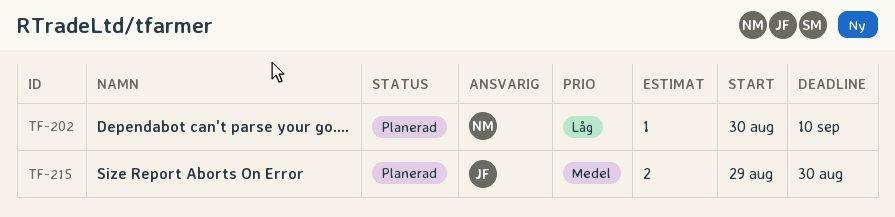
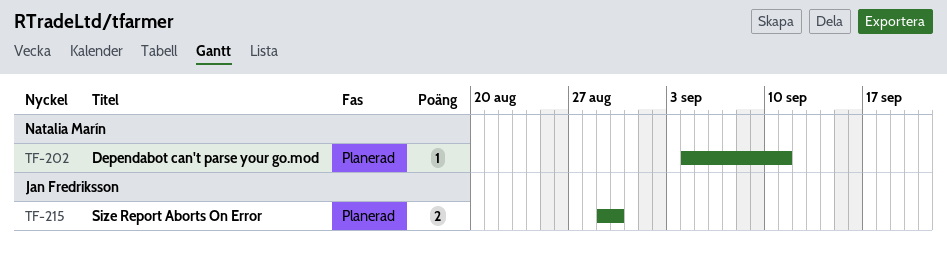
TF-202, start: Aug 30 -> Sep 4
TF-202, due: Sep 10 -> Sep 11

